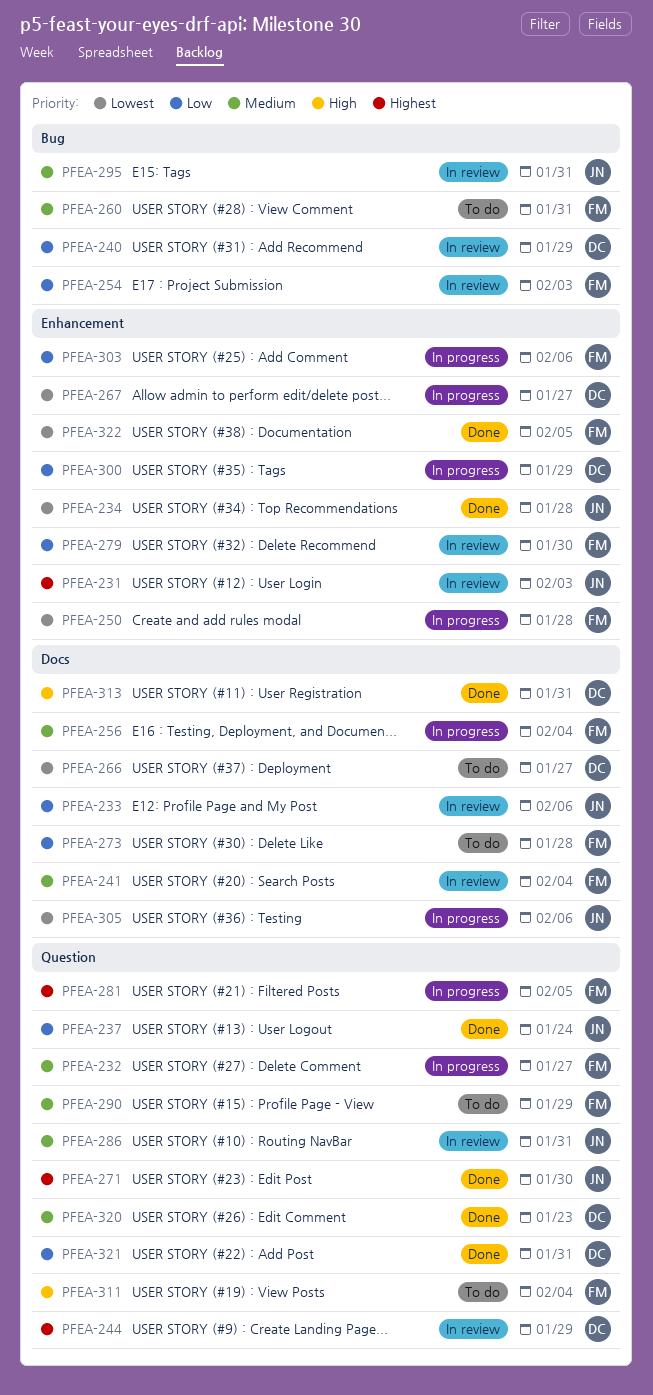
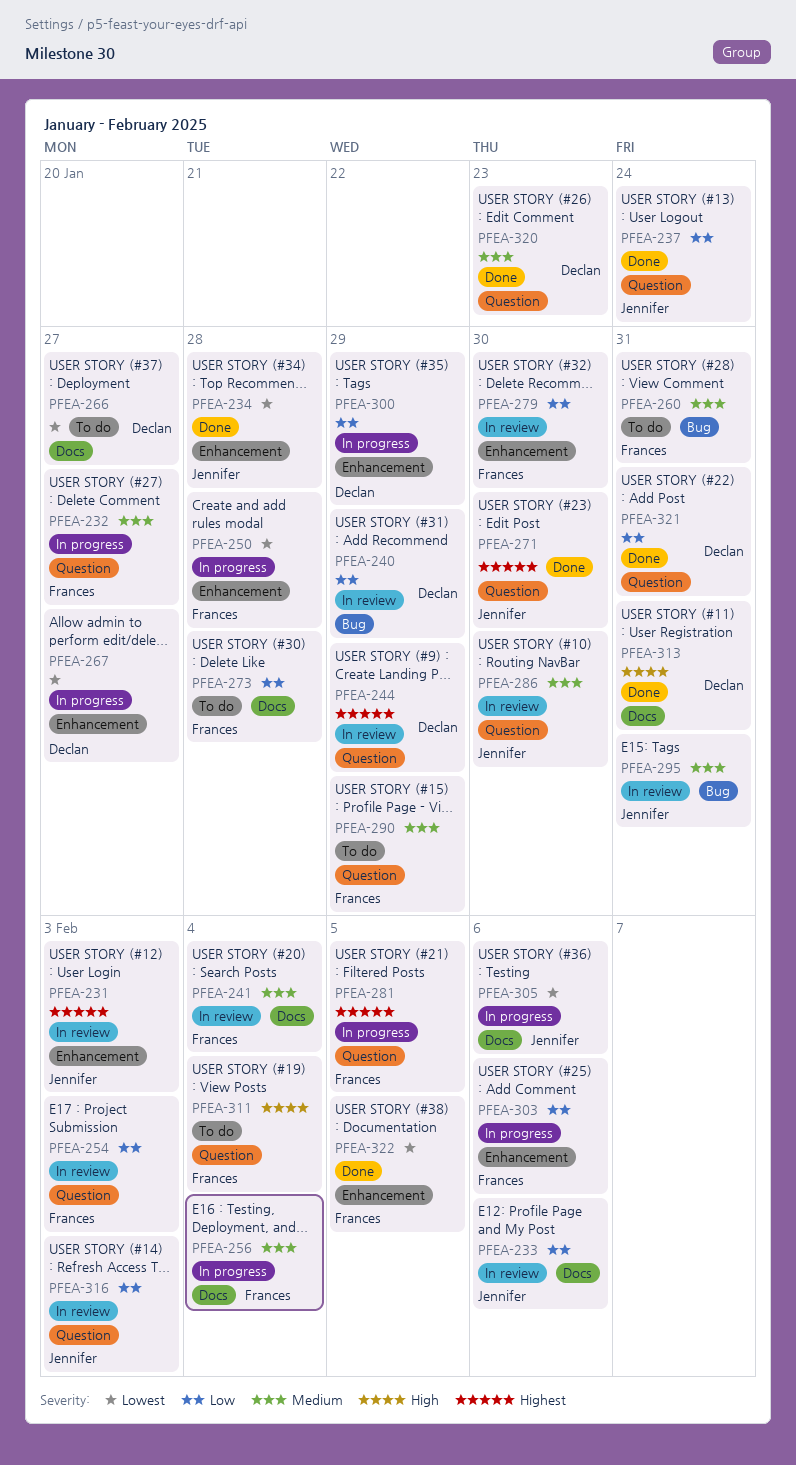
PFEA-254, label: Bug -> Question
PFEA-286, due: Jan 31 -> Jan 30
PFEA-316: none -> present

